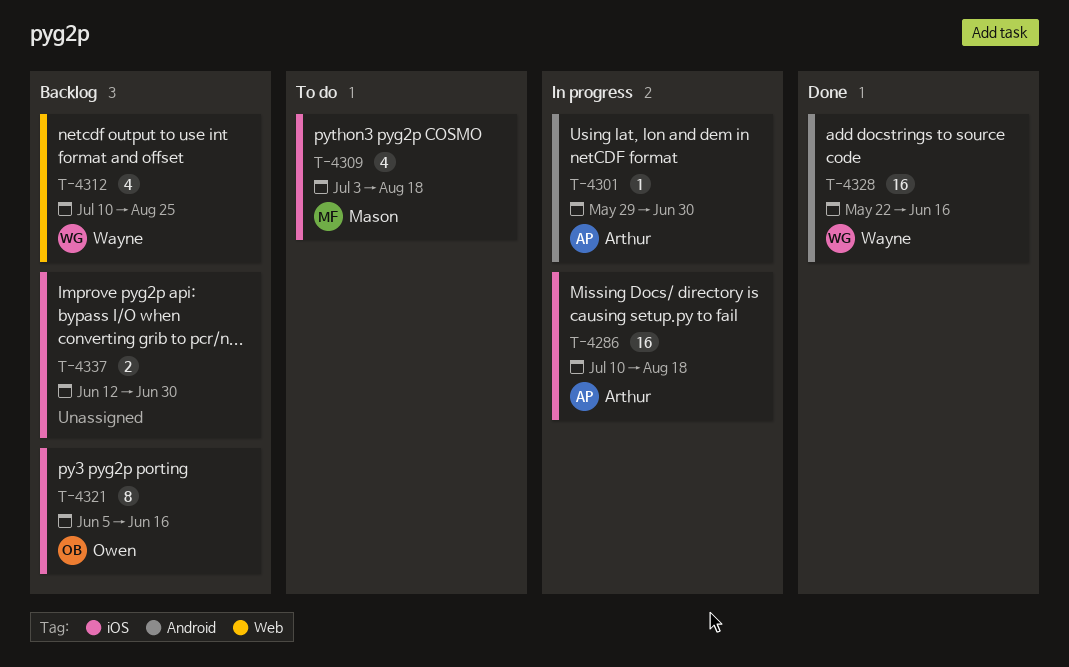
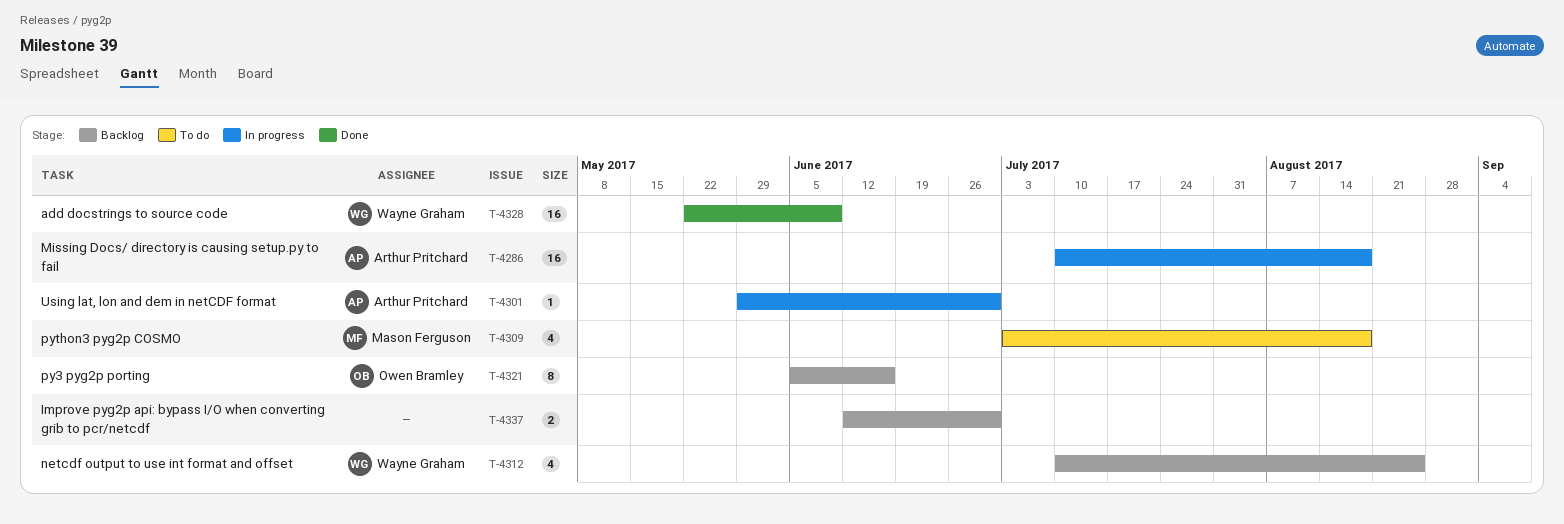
T-4328, due: Jun 16 -> Jun 9

